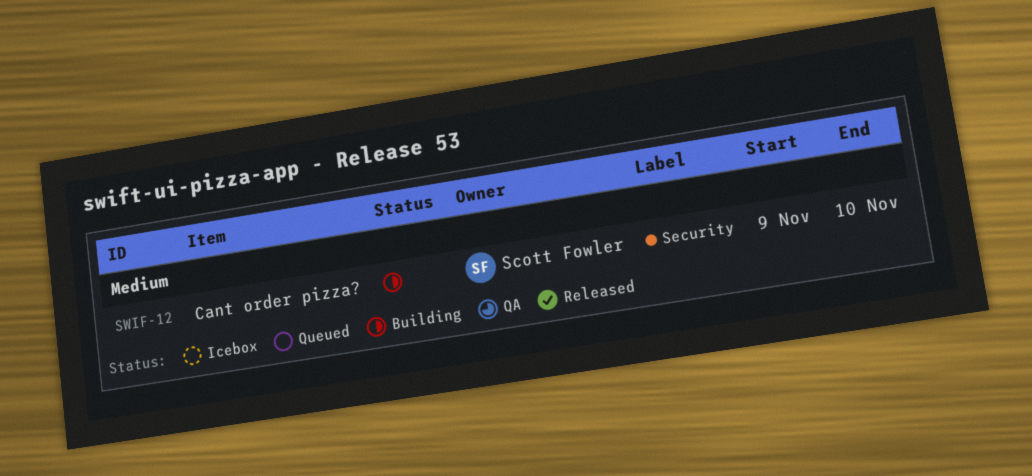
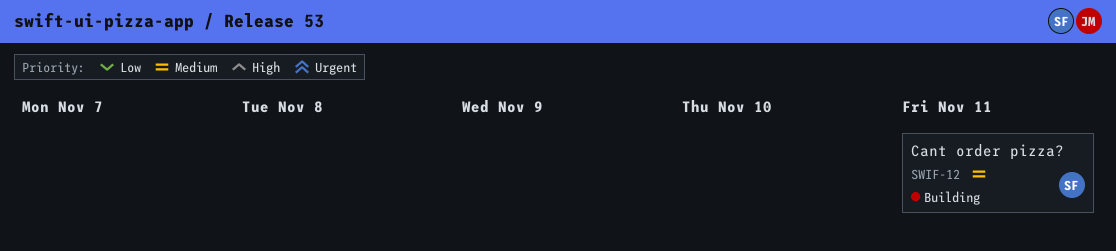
SWIF-12, due: Nov 10 -> Nov 11

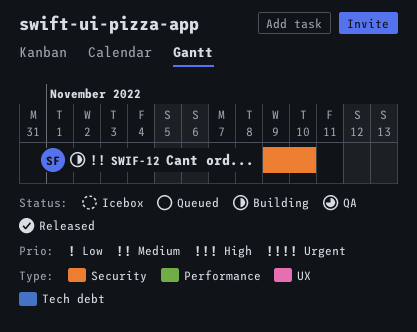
SWIF-12, due: Nov 11 -> Nov 10

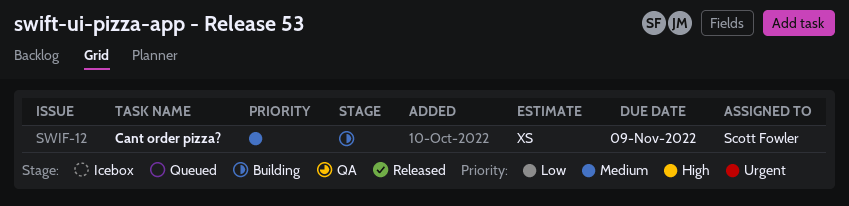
SWIF-12, due: Nov 10 -> Nov 9

